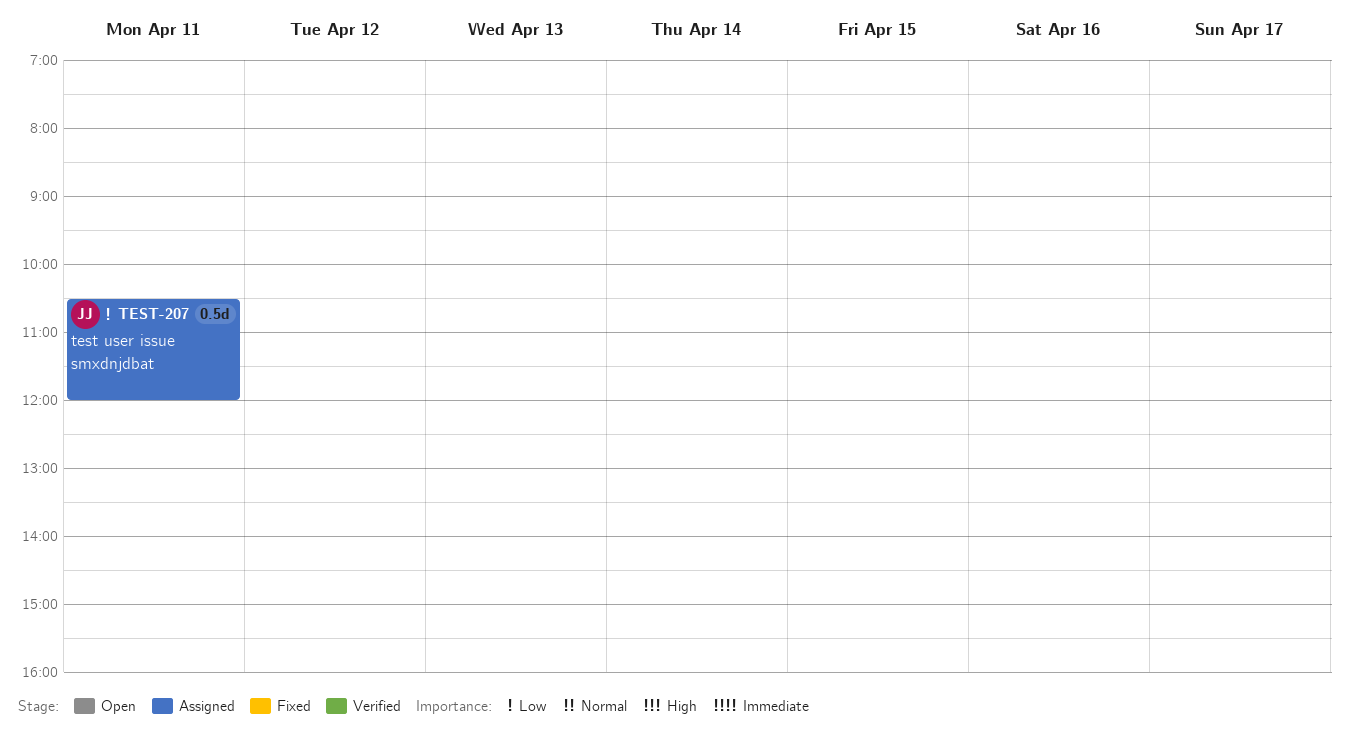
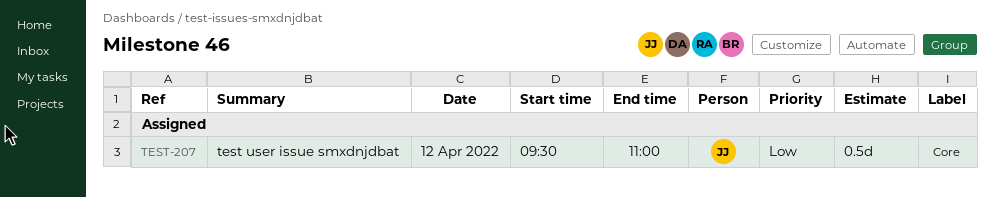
TEST-207, day: Apr 11 -> Apr 12
TEST-207, begins: 10:30 -> 09:30
TEST-207, ends: 12:00 -> 11:00

